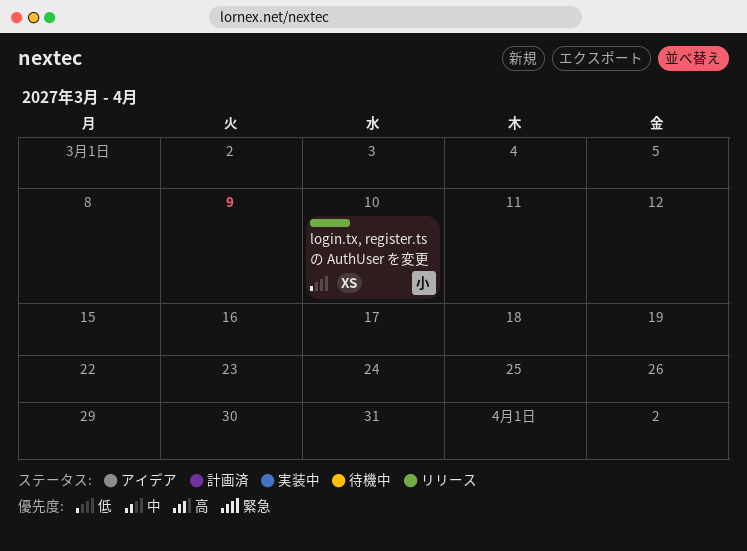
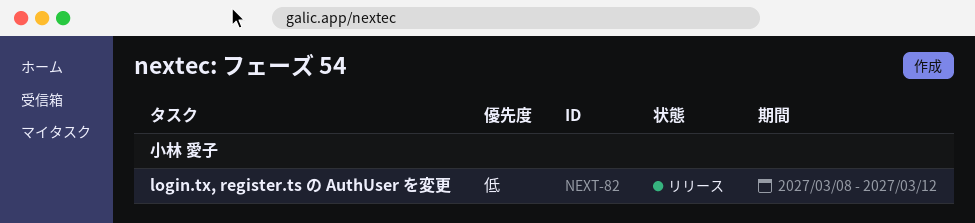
login.tx, register.ts の AuthUser を変更, due: Mar 10 -> Mar 12

